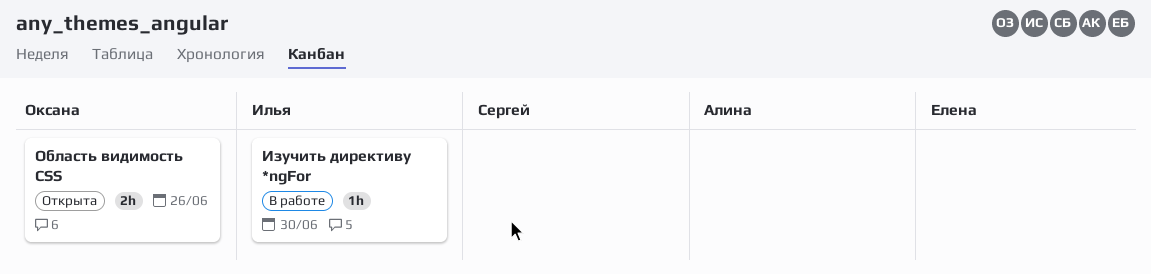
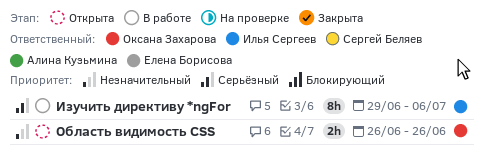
Изучить директиву *ngFor, estimate: 1h -> 8h
Изучить директиву *ngFor, due: Jun 30 -> Jul 6

